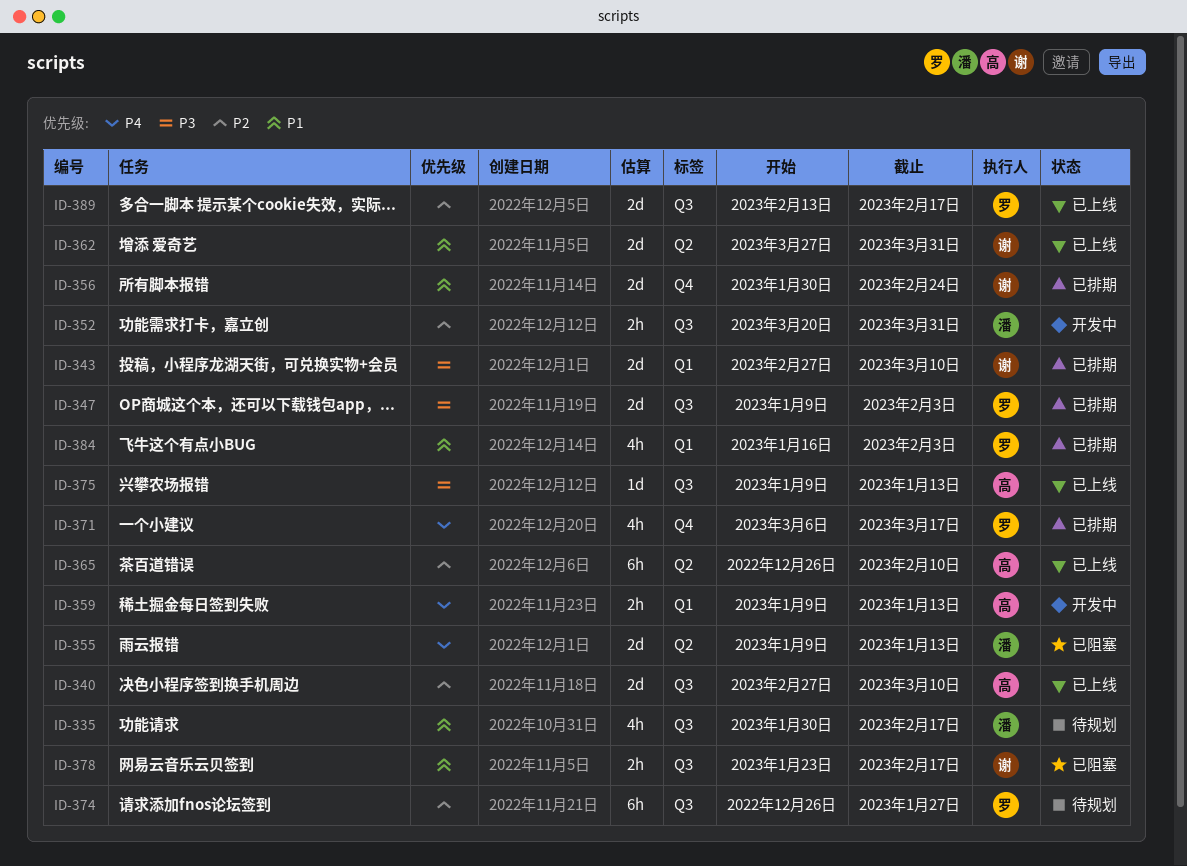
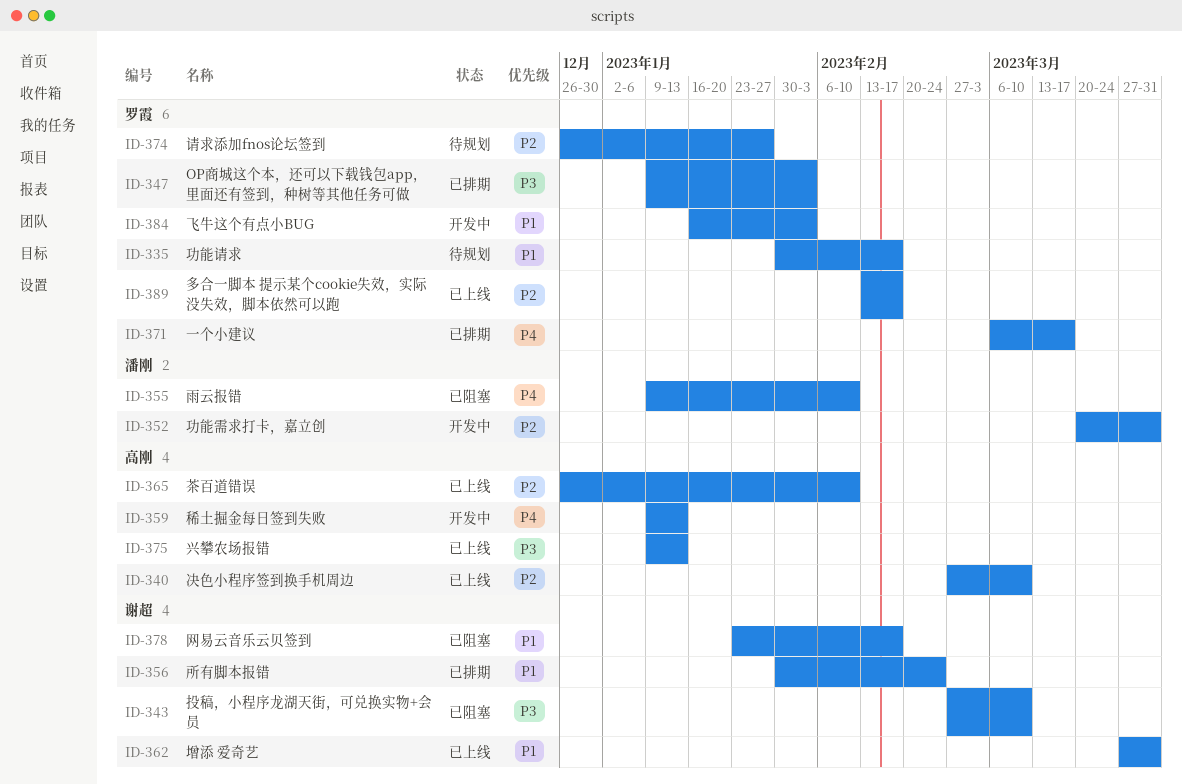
ID-335, owner: 潘刚 -> 罗霞
ID-343, status: 已排期 -> 已阻塞
ID-355, due: Jan 13 -> Feb 10
ID-384, status: 已排期 -> 开发中

